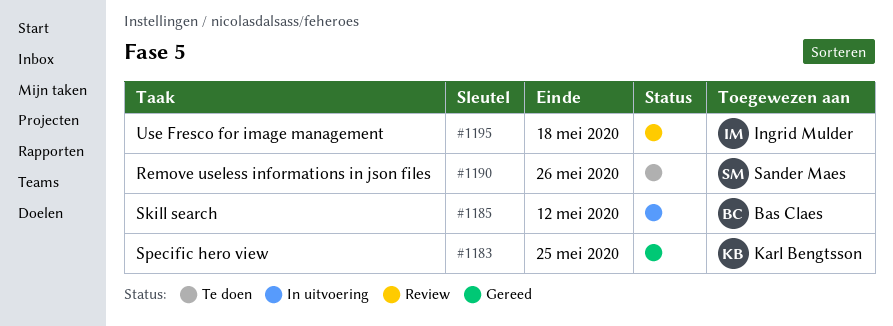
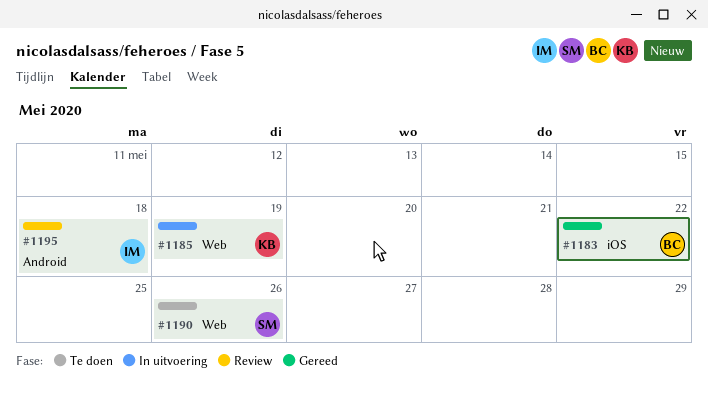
#1183, owner: Karl Bengtsson -> Bas Claes
#1183, due: May 25 -> May 22
#1185, owner: Bas Claes -> Karl Bengtsson
#1185, due: May 12 -> May 19

